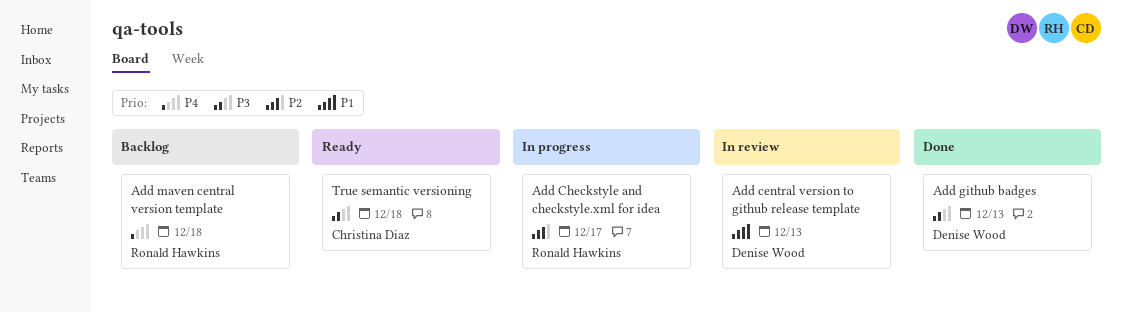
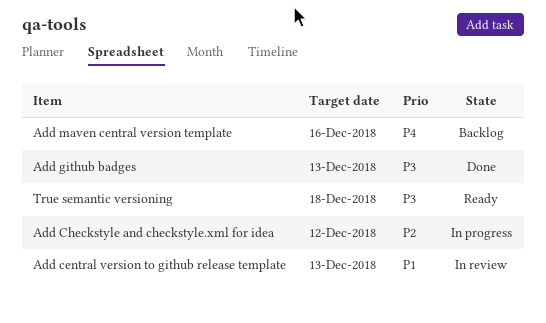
Add Checkstyle and checkstyle.xml for idea, due: Dec 17 -> Dec 12
Add maven central version template, due: Dec 18 -> Dec 16

